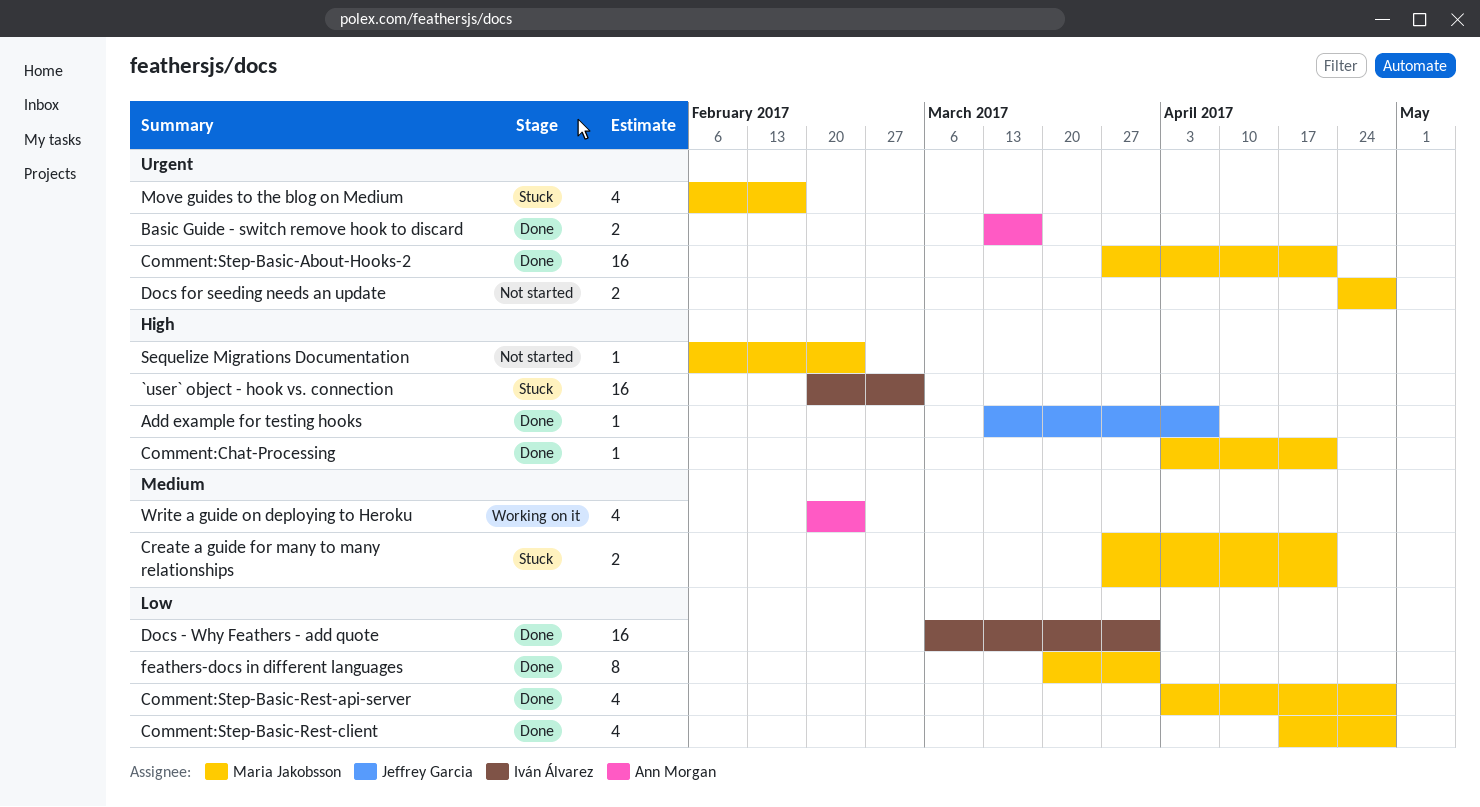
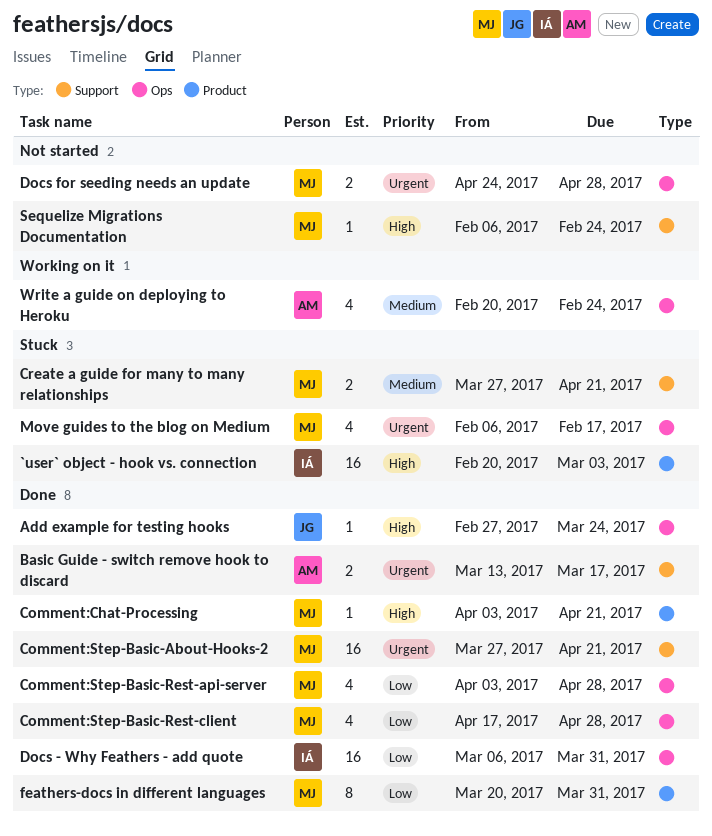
Add example for testing hooks, start: Mar 13 -> Feb 27
Add example for testing hooks, due: Apr 7 -> Mar 24

